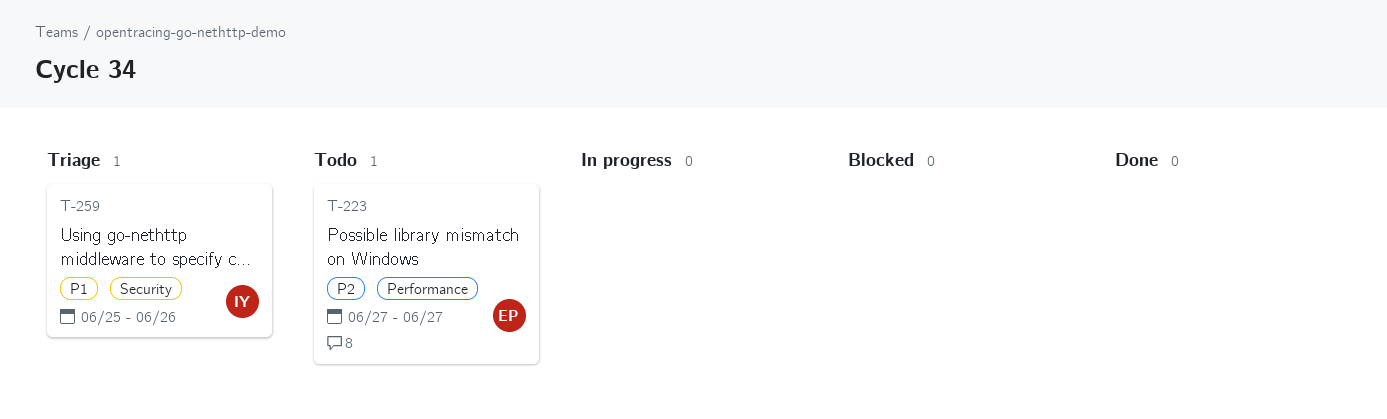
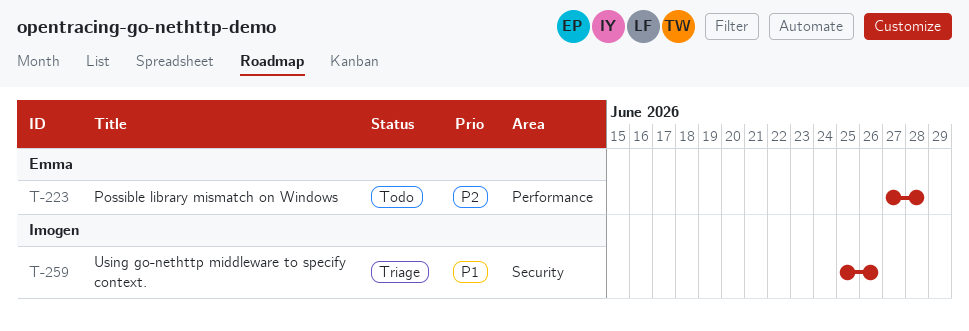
T-223, due: Jun 27 -> Jun 28

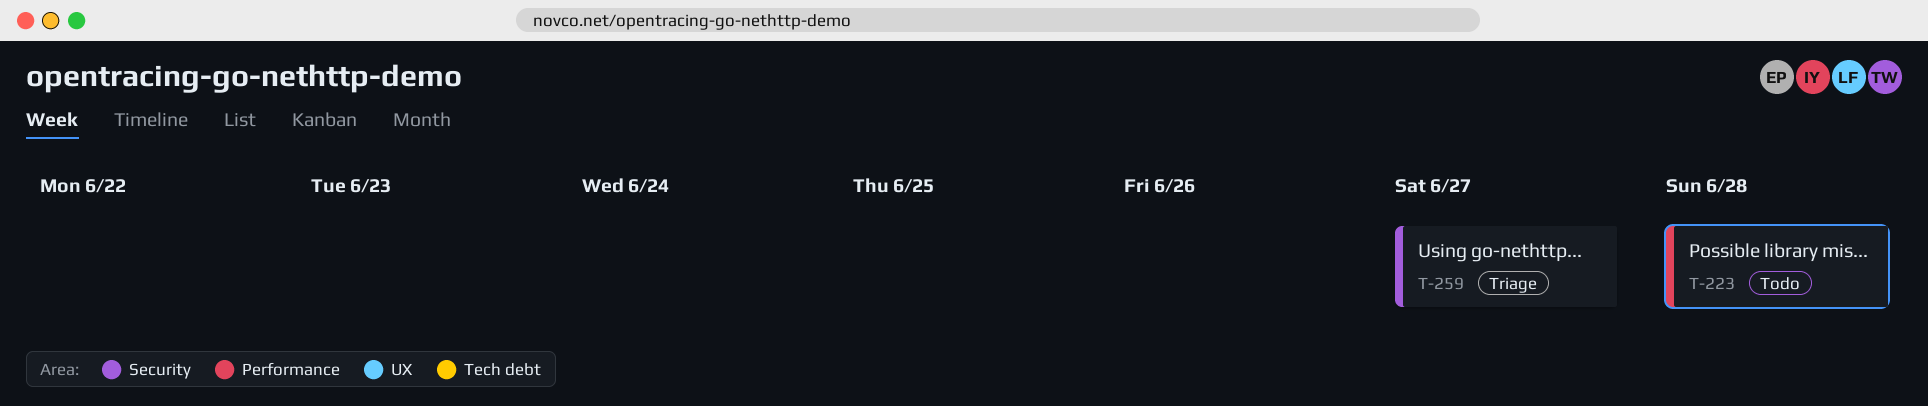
T-259, due: Jun 26 -> Jun 27

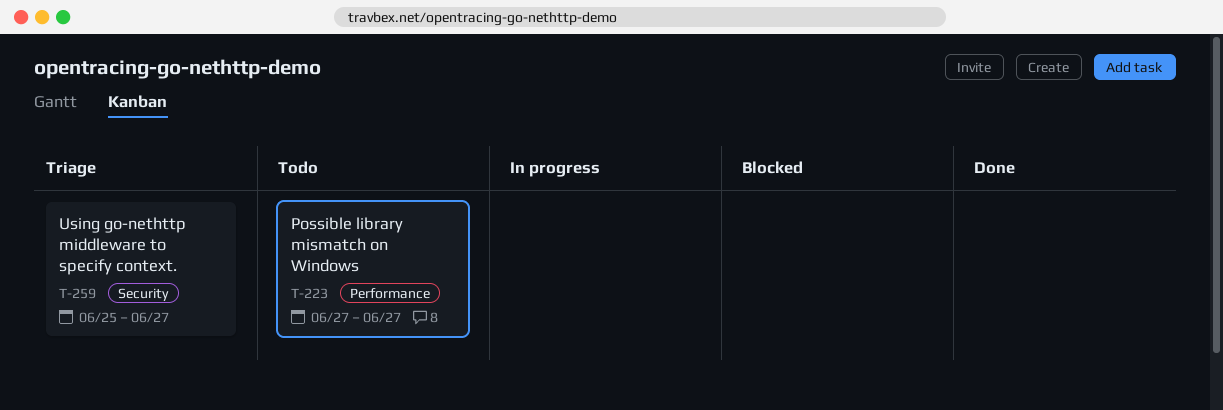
T-223, due: Jun 28 -> Jun 27

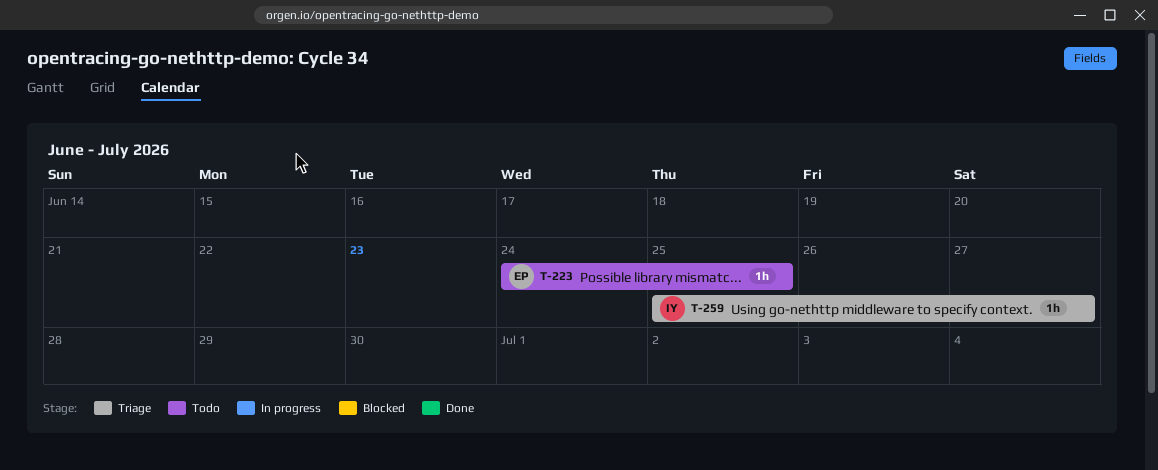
T-223, start: Jun 27 -> Jun 24
T-223, due: Jun 27 -> Jun 25

